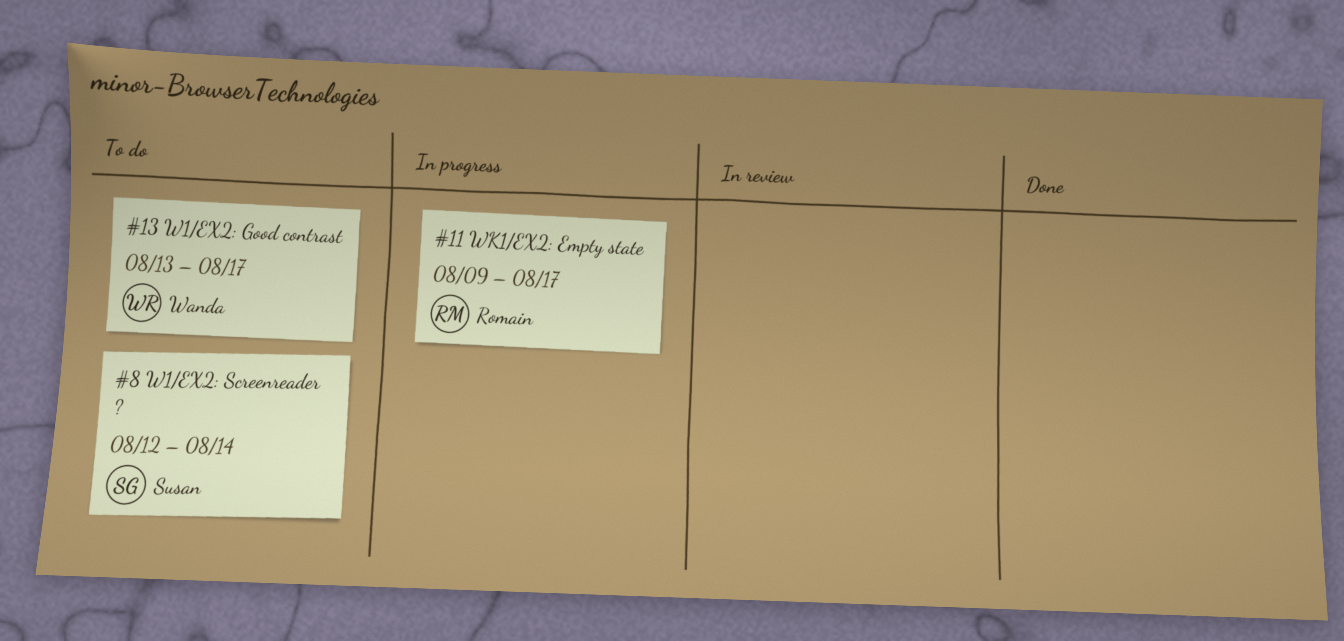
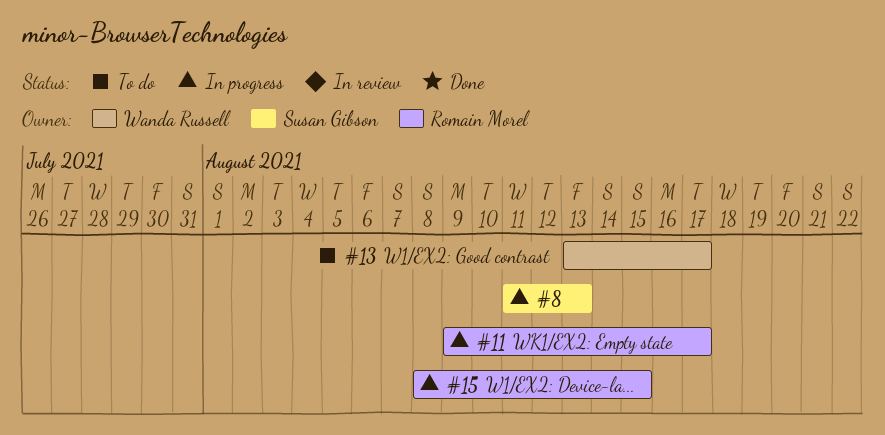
#8, status: To do -> In progress
#8, start: Aug 12 -> Aug 11
#8, due: Aug 14 -> Aug 13
#15: none -> present

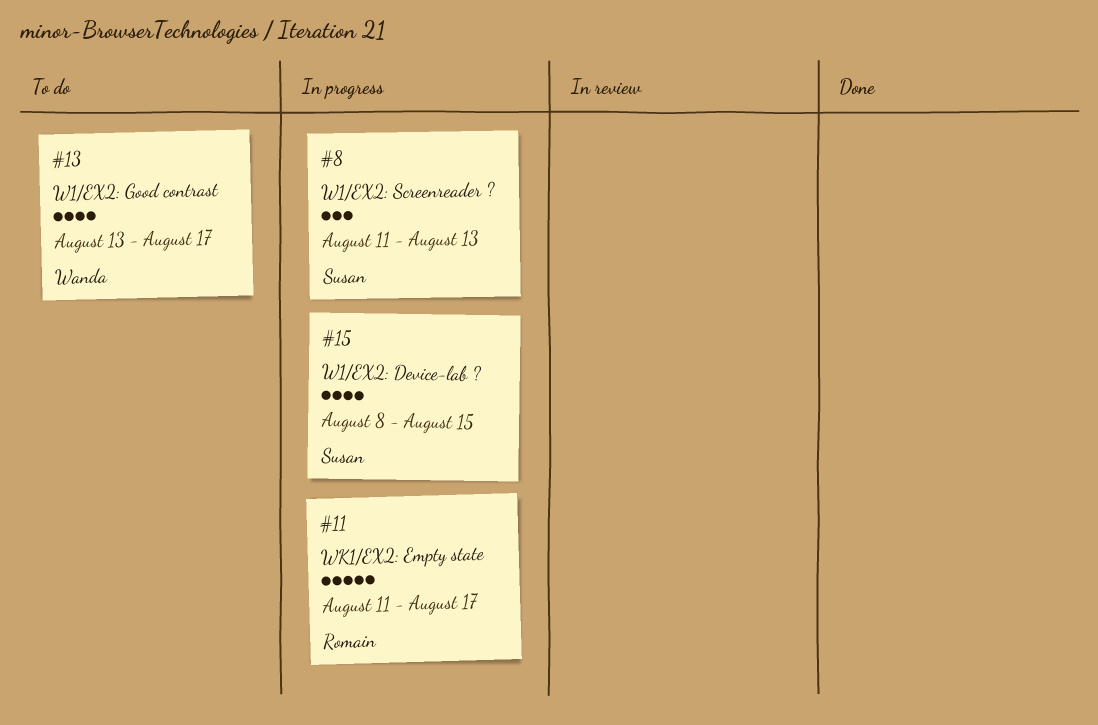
#11, start: Aug 9 -> Aug 11
#15, owner: Romain Morel -> Susan Gibson

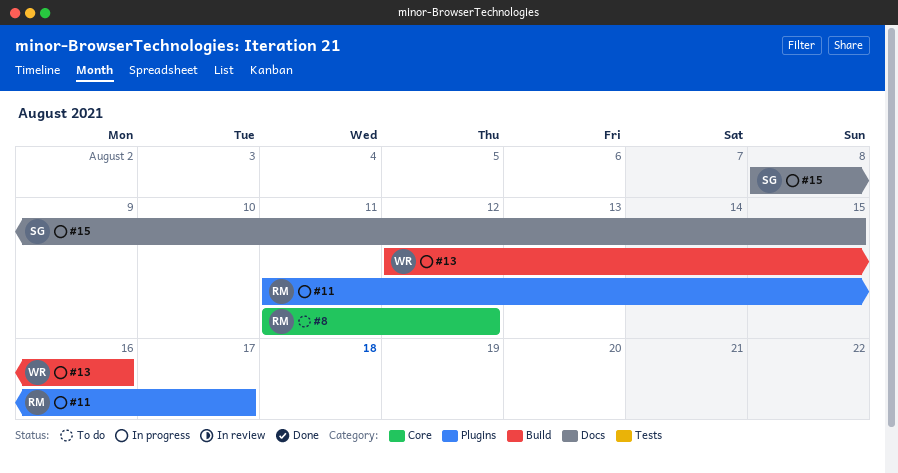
#8, status: In progress -> To do
#8, owner: Susan -> Romain
#8, due: Aug 13 -> Aug 12
#13, status: To do -> In progress
#13, start: Aug 13 -> Aug 12
#13, due: Aug 17 -> Aug 16

